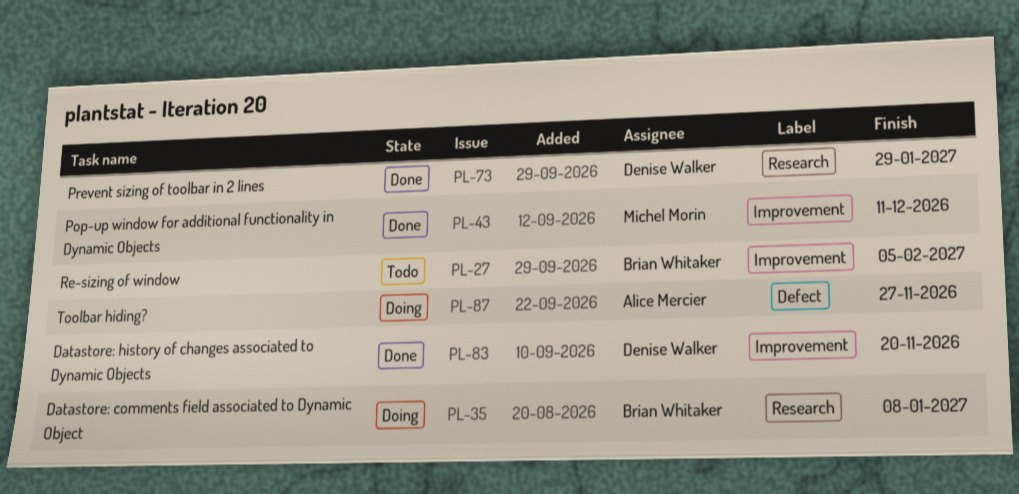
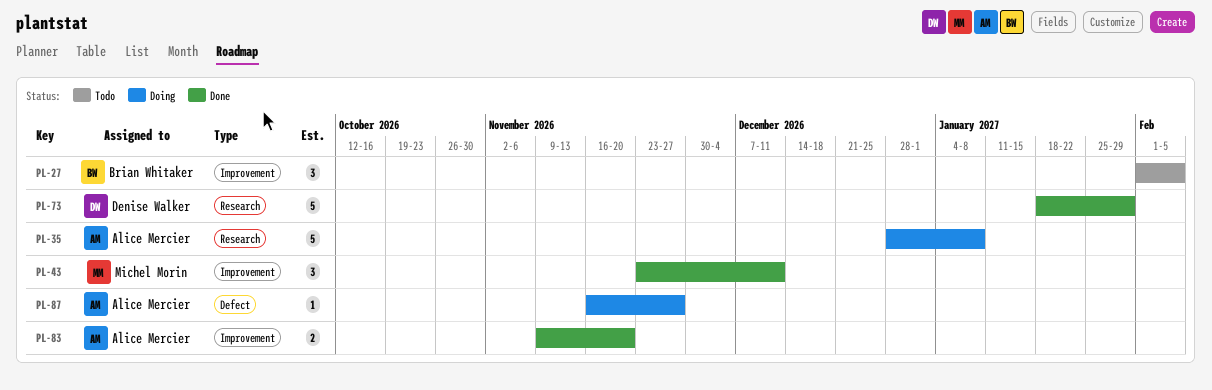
PL-35, owner: Brian Whitaker -> Alice Mercier
PL-83, owner: Denise Walker -> Alice Mercier

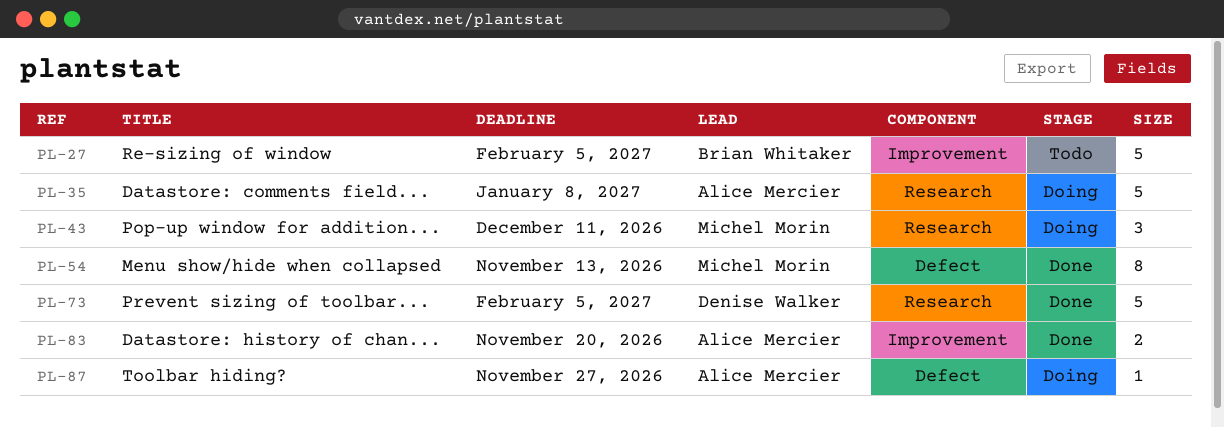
PL-27, estimate: 3 -> 5
PL-43, status: Done -> Doing
PL-43, label: Improvement -> Research
PL-54: none -> present
PL-73, due: Jan 29 -> Feb 5

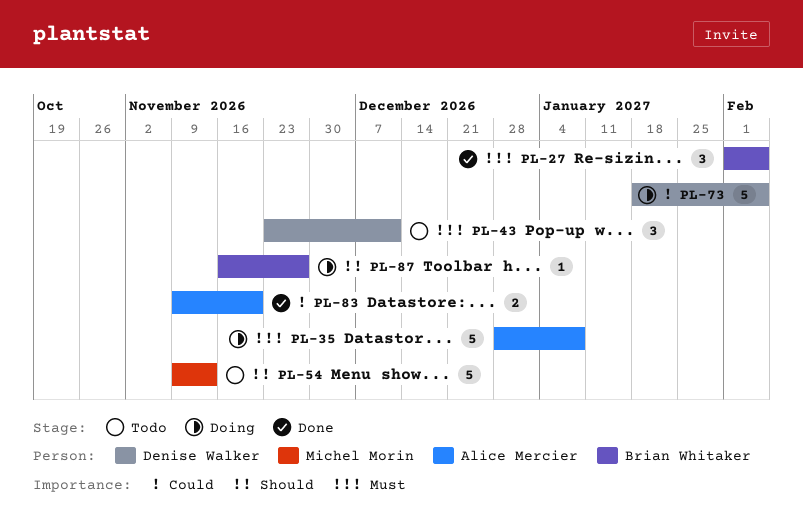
PL-27, status: Todo -> Done
PL-27, estimate: 5 -> 3
PL-43, status: Doing -> Todo
PL-43, owner: Michel Morin -> Denise Walker
PL-54, status: Done -> Todo
PL-54, estimate: 8 -> 5
PL-73, status: Done -> Doing
PL-87, owner: Alice Mercier -> Brian Whitaker

